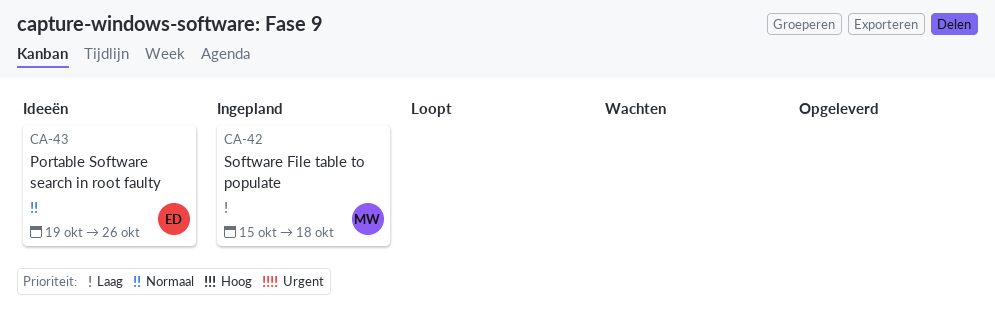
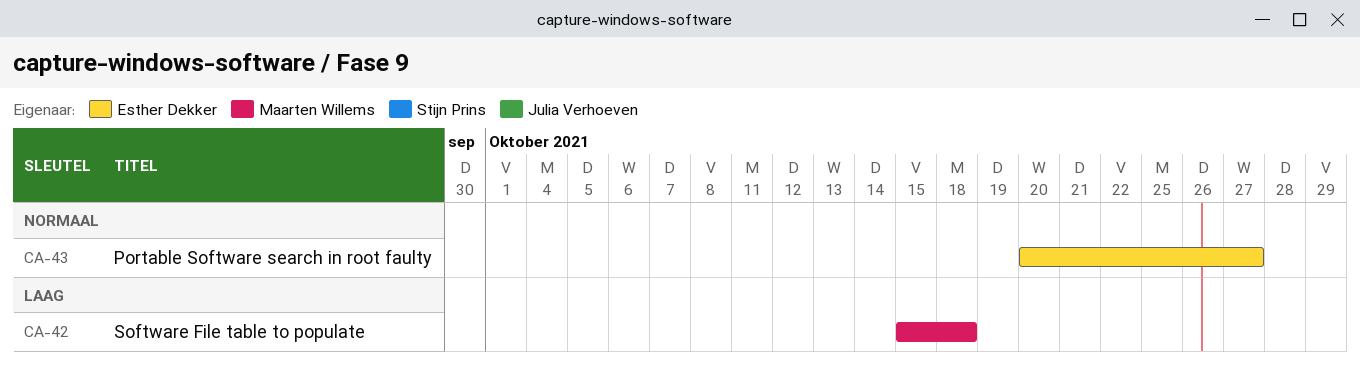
CA-43, start: Oct 19 -> Oct 20
CA-43, due: Oct 26 -> Oct 27

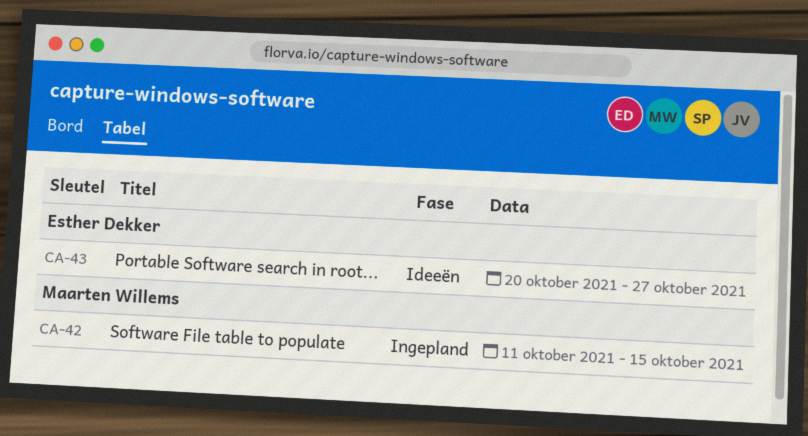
CA-42, start: Oct 15 -> Oct 11
CA-42, due: Oct 18 -> Oct 15

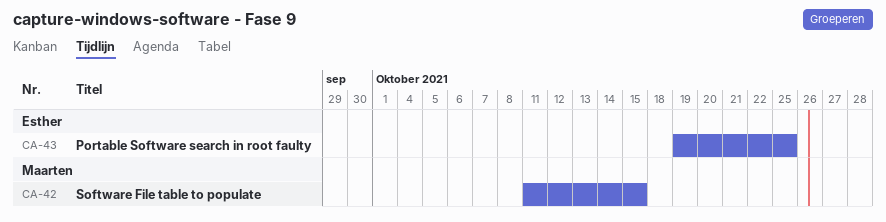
CA-43, start: Oct 20 -> Oct 19
CA-43, due: Oct 27 -> Oct 25

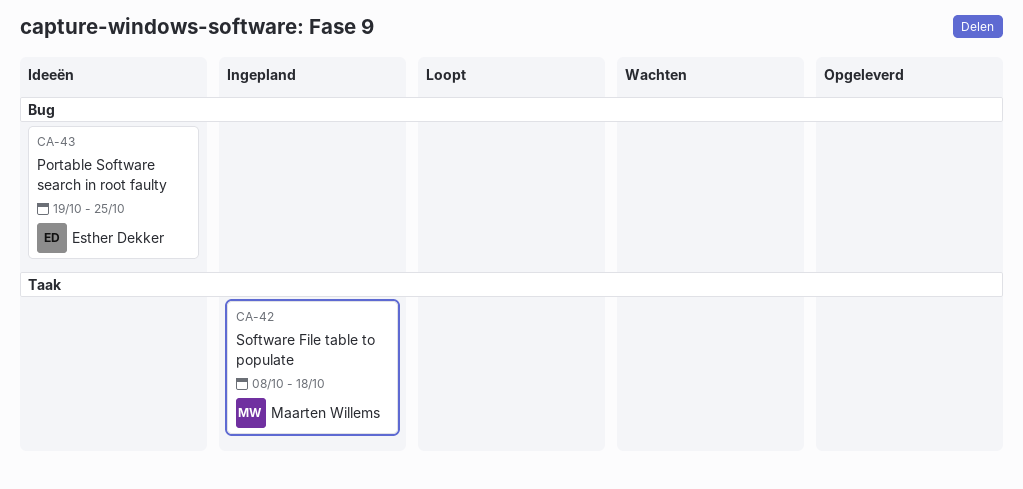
CA-42, start: Oct 11 -> Oct 8
CA-42, due: Oct 15 -> Oct 18

